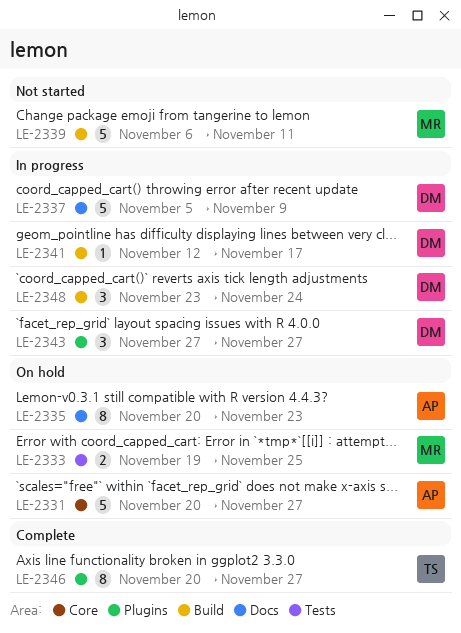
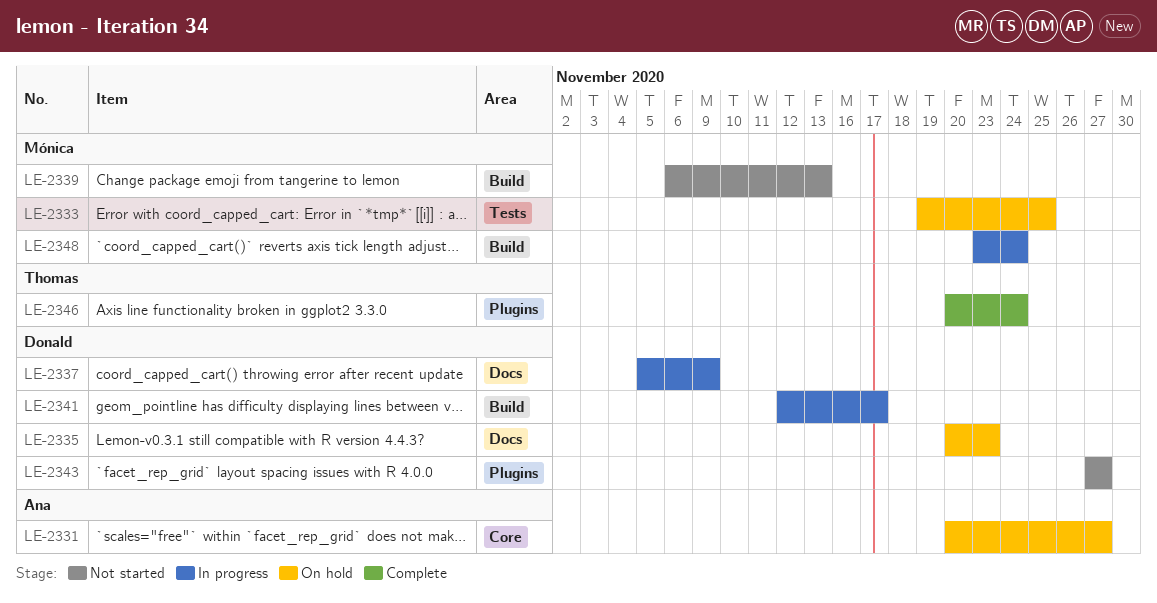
LE-2335, owner: Ana -> Donald
LE-2339, due: Nov 11 -> Nov 13
LE-2343, status: In progress -> Not started
LE-2346, due: Nov 27 -> Nov 24
LE-2348, owner: Donald -> Mónica

